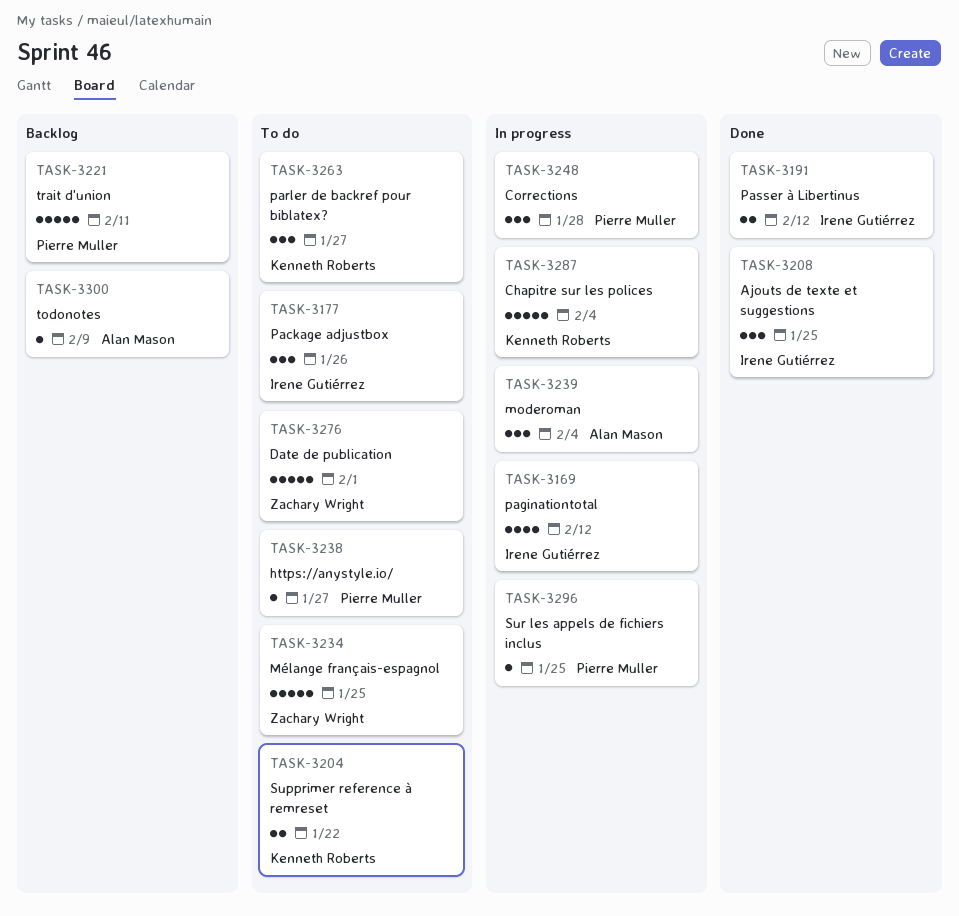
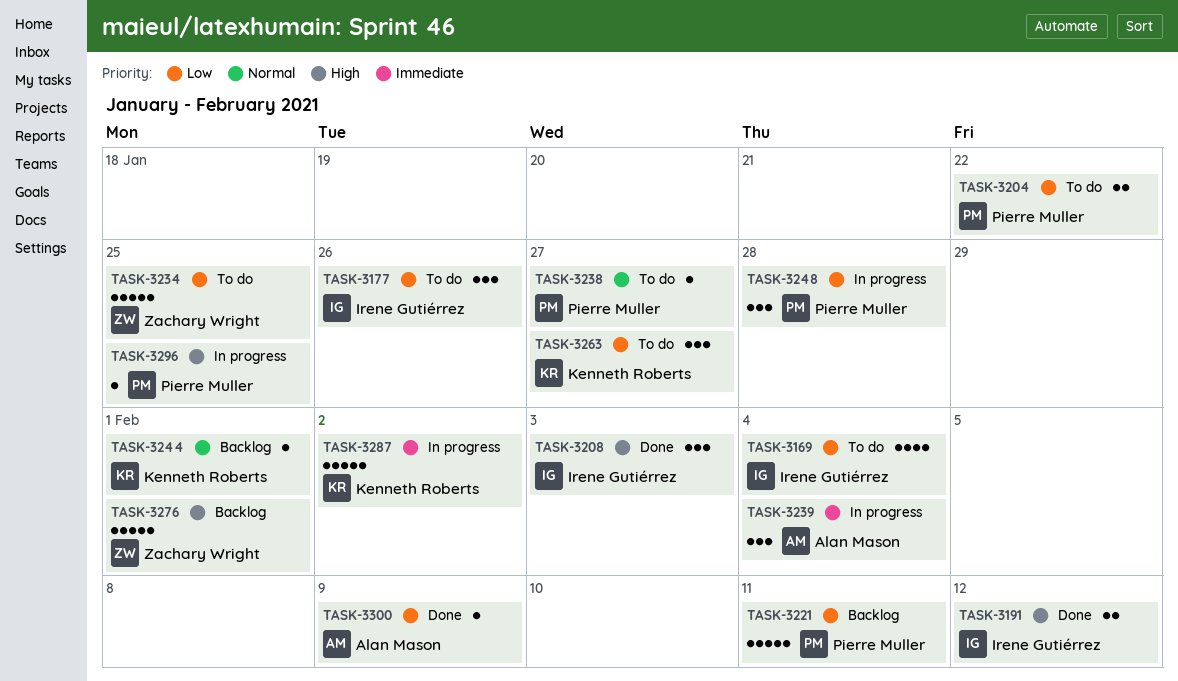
TASK-3169, status: In progress -> To do
TASK-3169, due: Feb 12 -> Feb 4
TASK-3204, owner: Kenneth Roberts -> Pierre Muller
TASK-3208, due: Jan 25 -> Feb 3
TASK-3244: none -> present
TASK-3276, status: To do -> Backlog
TASK-3287, due: Feb 4 -> Feb 2
TASK-3300, status: Backlog -> Done

